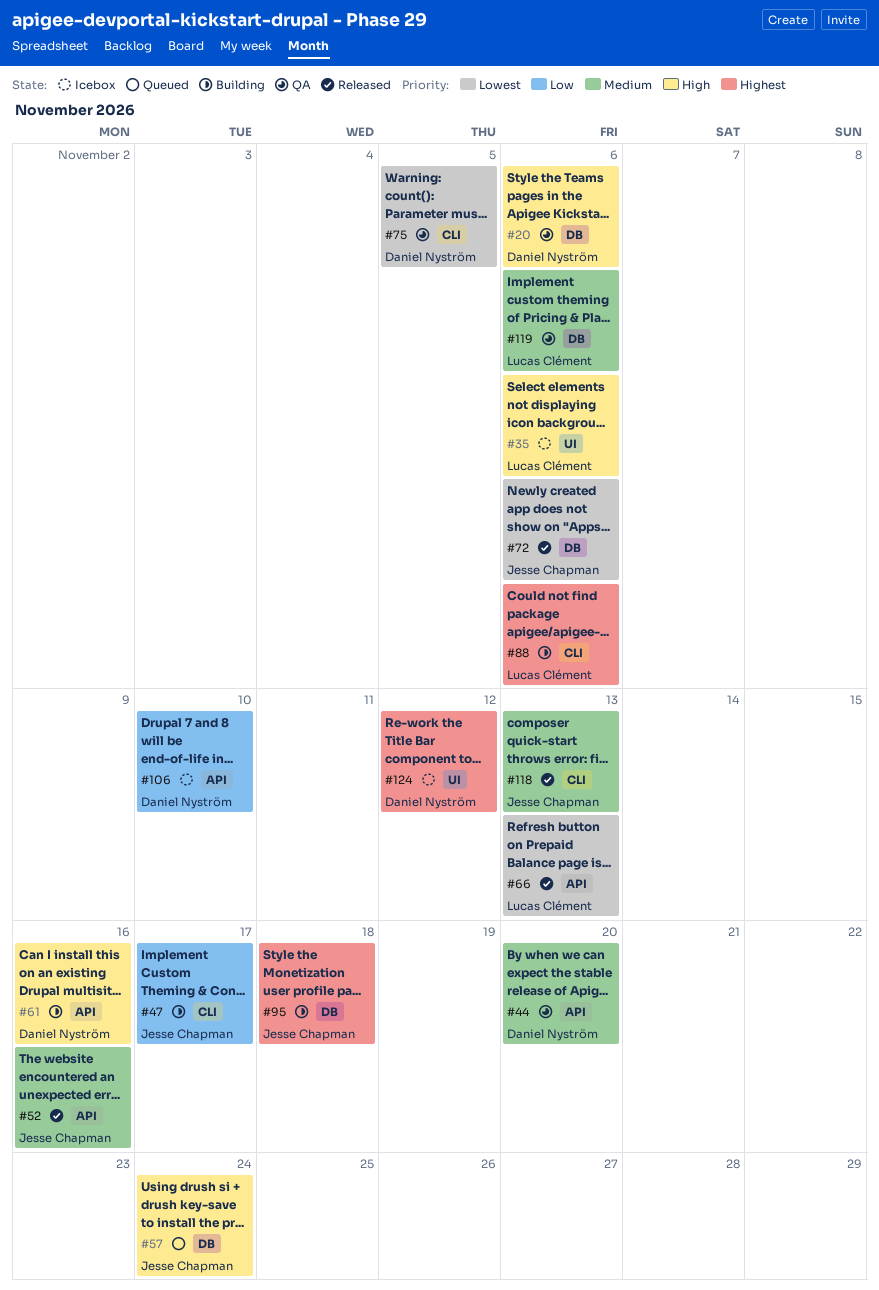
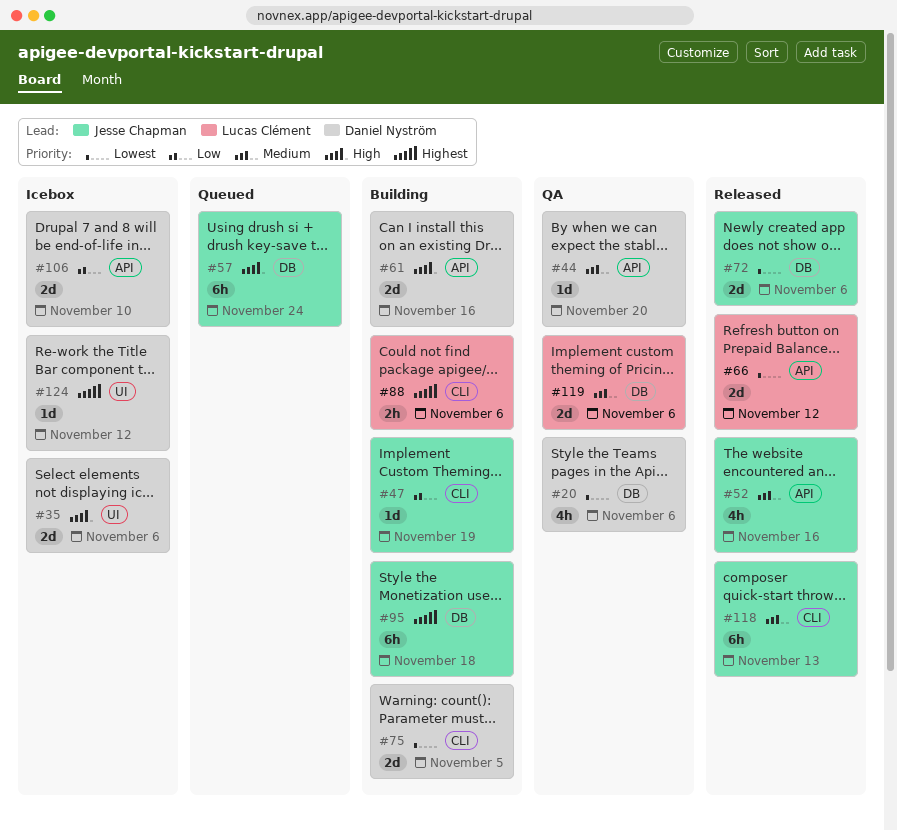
#20, priority: High -> Lowest
#35, owner: Lucas Clément -> Daniel Nyström
#47, due: Nov 17 -> Nov 19
#66, due: Nov 13 -> Nov 12
#75, status: QA -> Building

